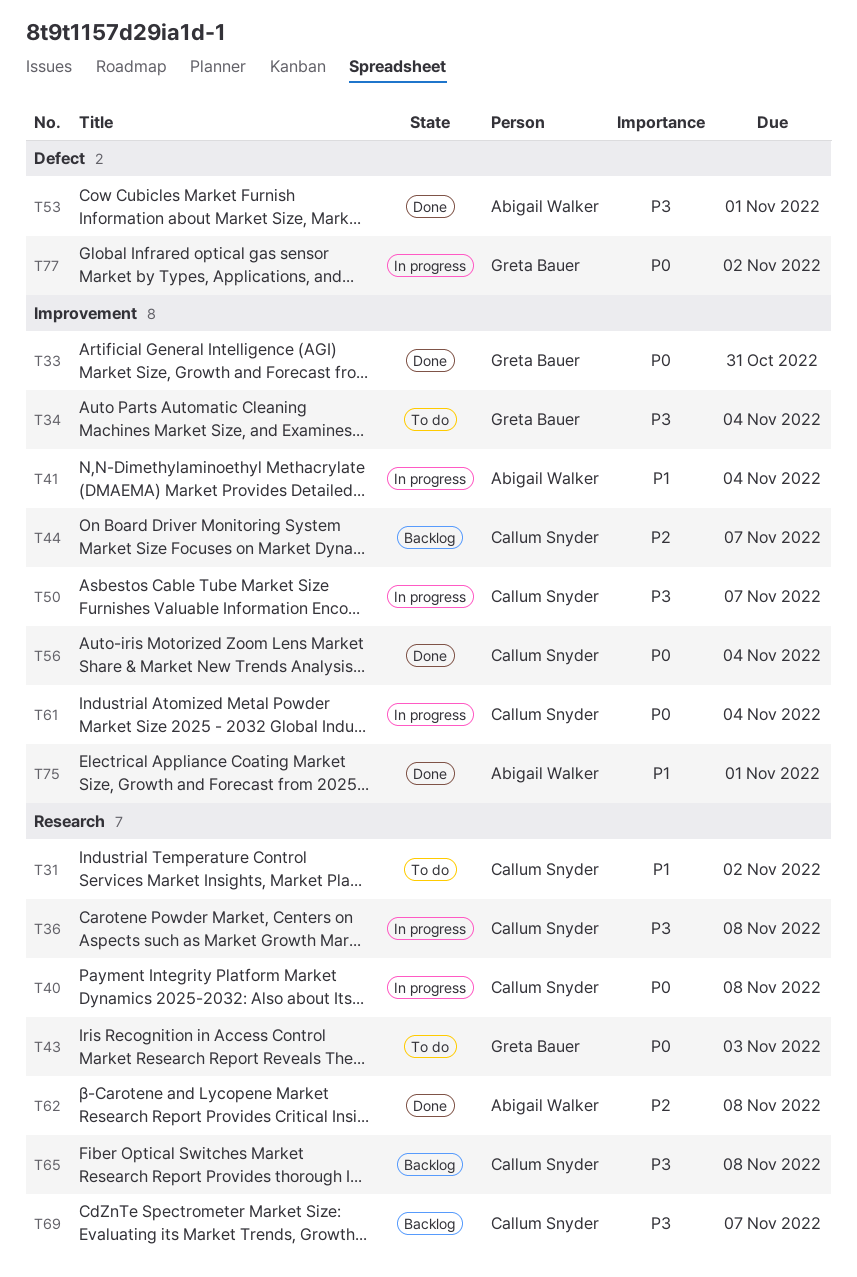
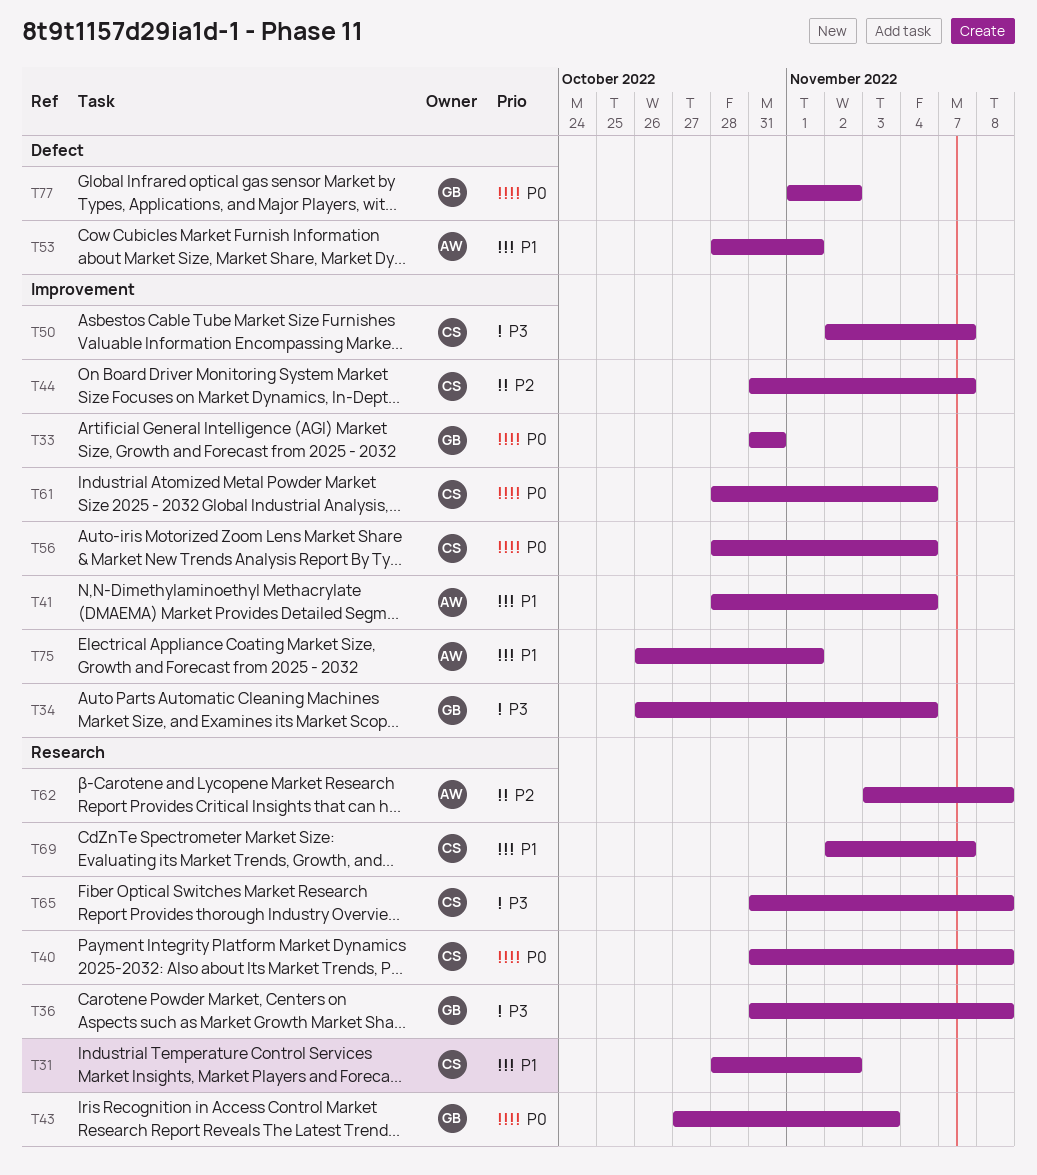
T36, owner: Callum Snyder -> Greta Bauer
T53, priority: P3 -> P1
T69, priority: P3 -> P1

